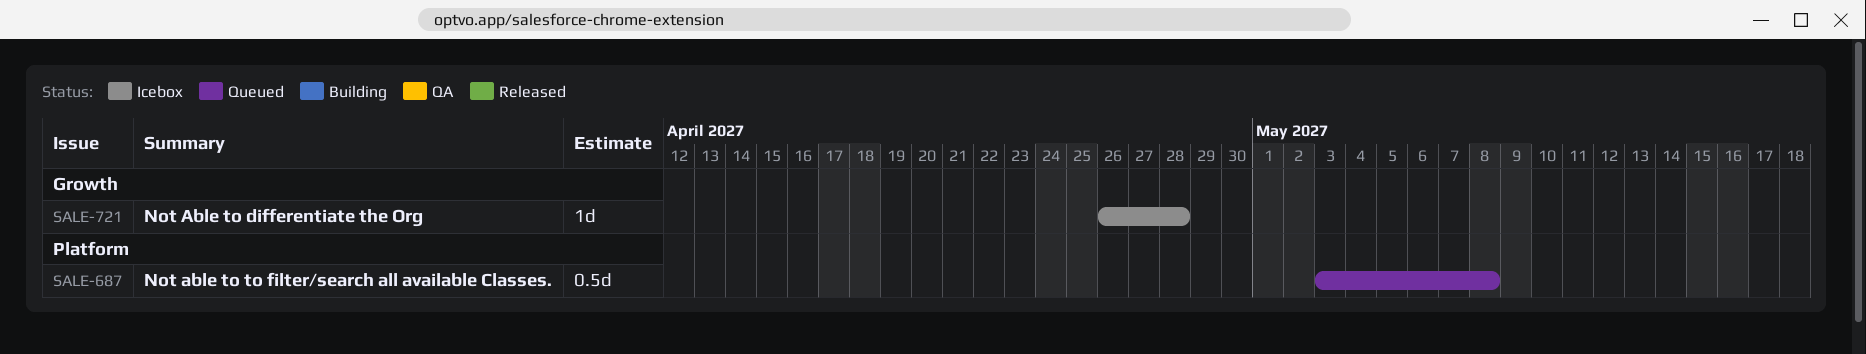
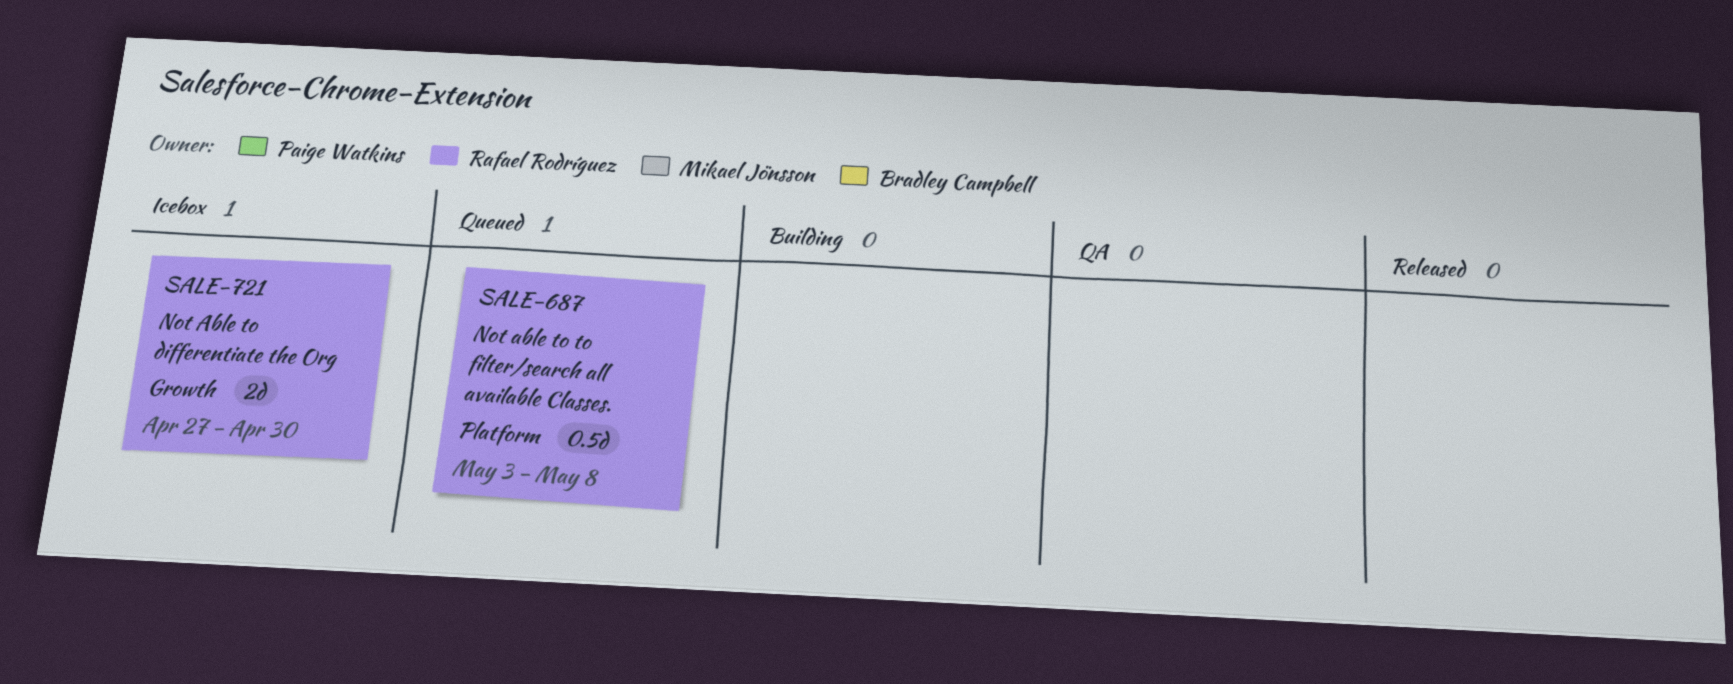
SALE-721, estimate: 1d -> 2d
SALE-721, start: Apr 26 -> Apr 27
SALE-721, due: Apr 28 -> Apr 30

